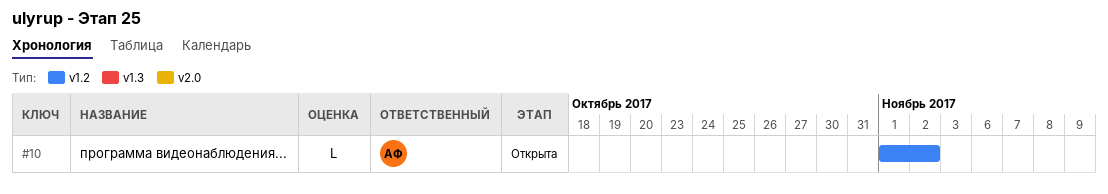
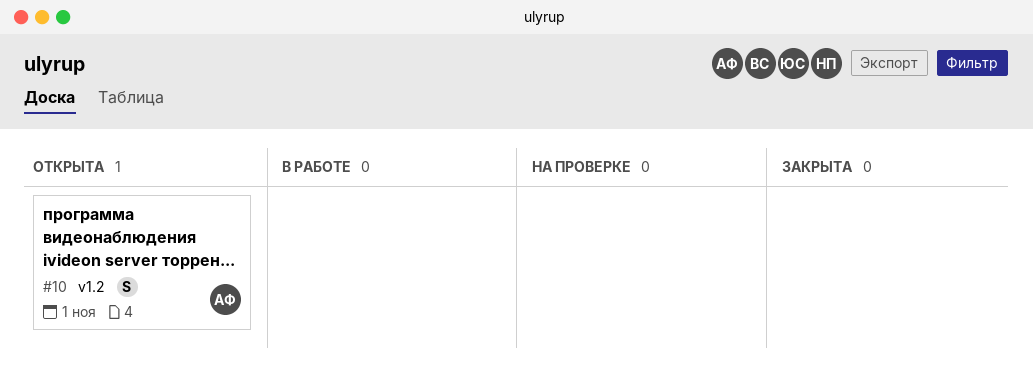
#10, estimate: L -> S
#10, due: Nov 2 -> Nov 1

